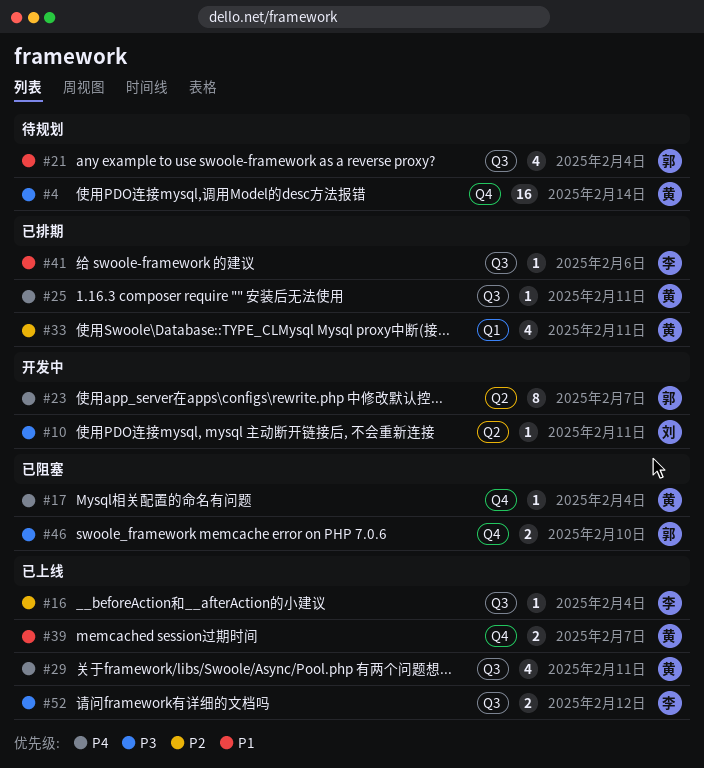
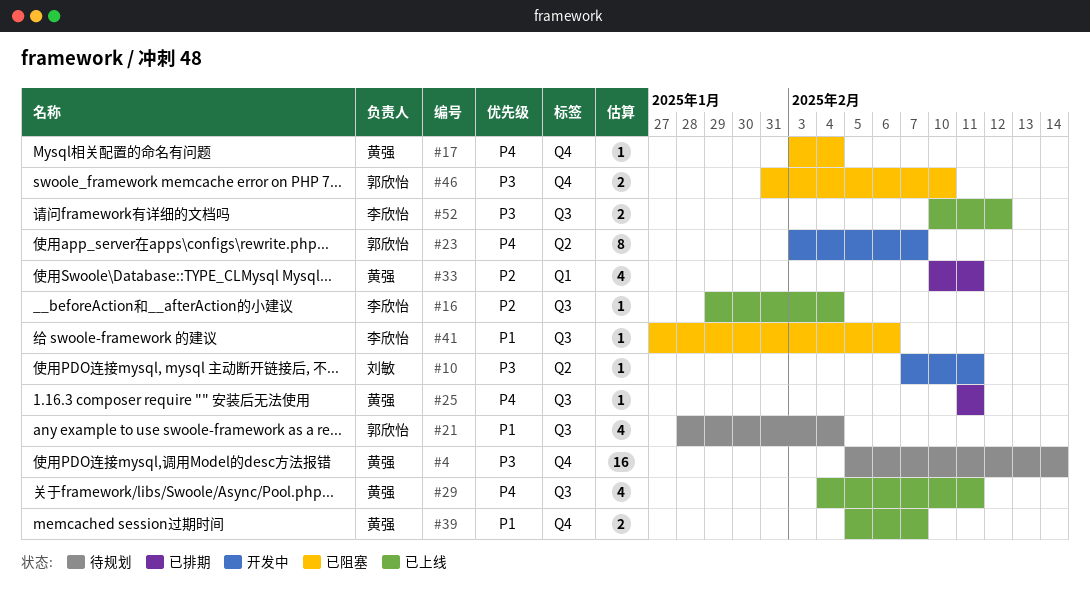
#41, status: 已排期 -> 已阻塞

